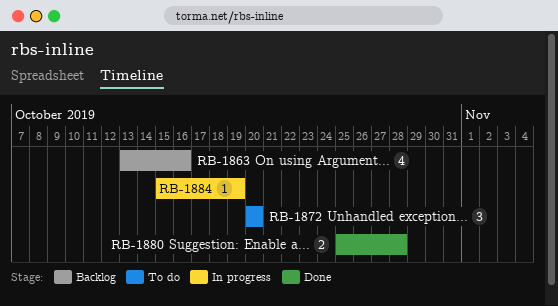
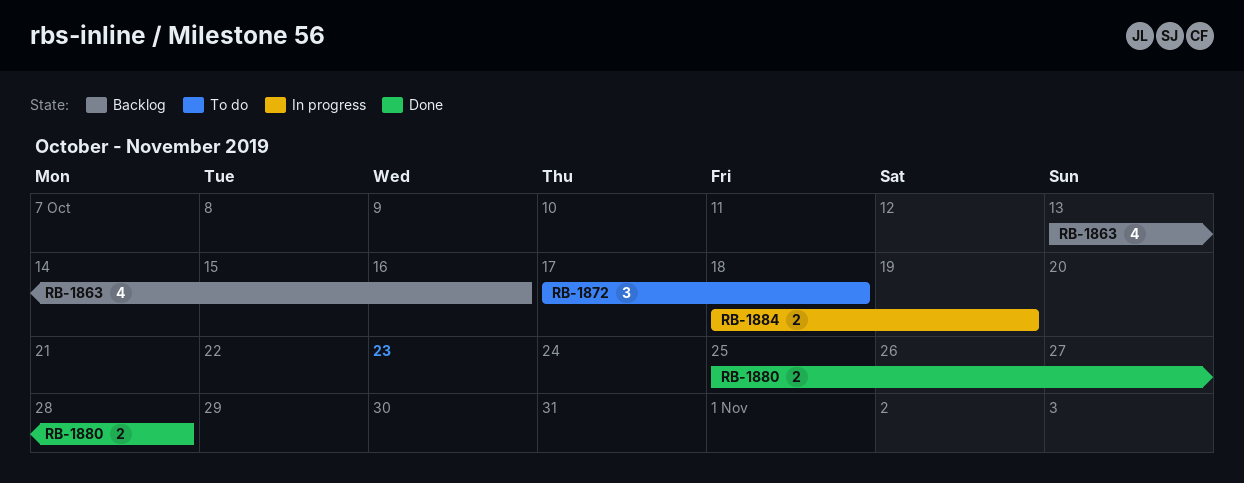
RB-1872, start: Oct 20 -> Oct 17
RB-1872, due: Oct 20 -> Oct 18
RB-1884, estimate: 1 -> 2
RB-1884, start: Oct 15 -> Oct 18

